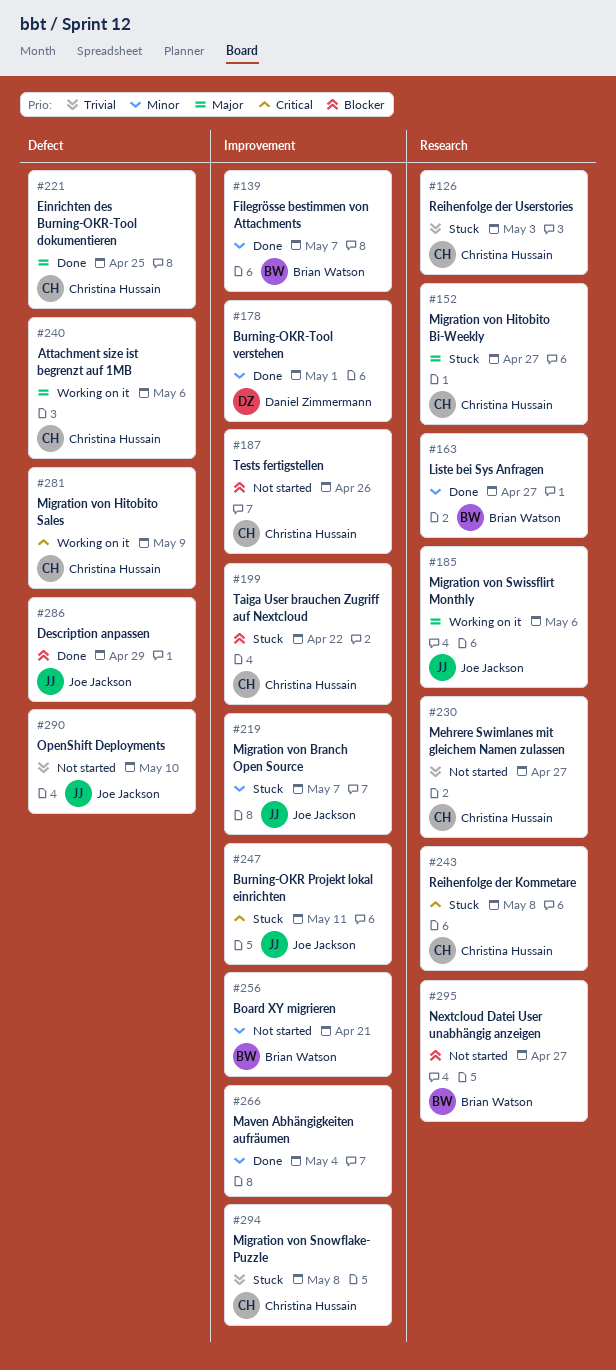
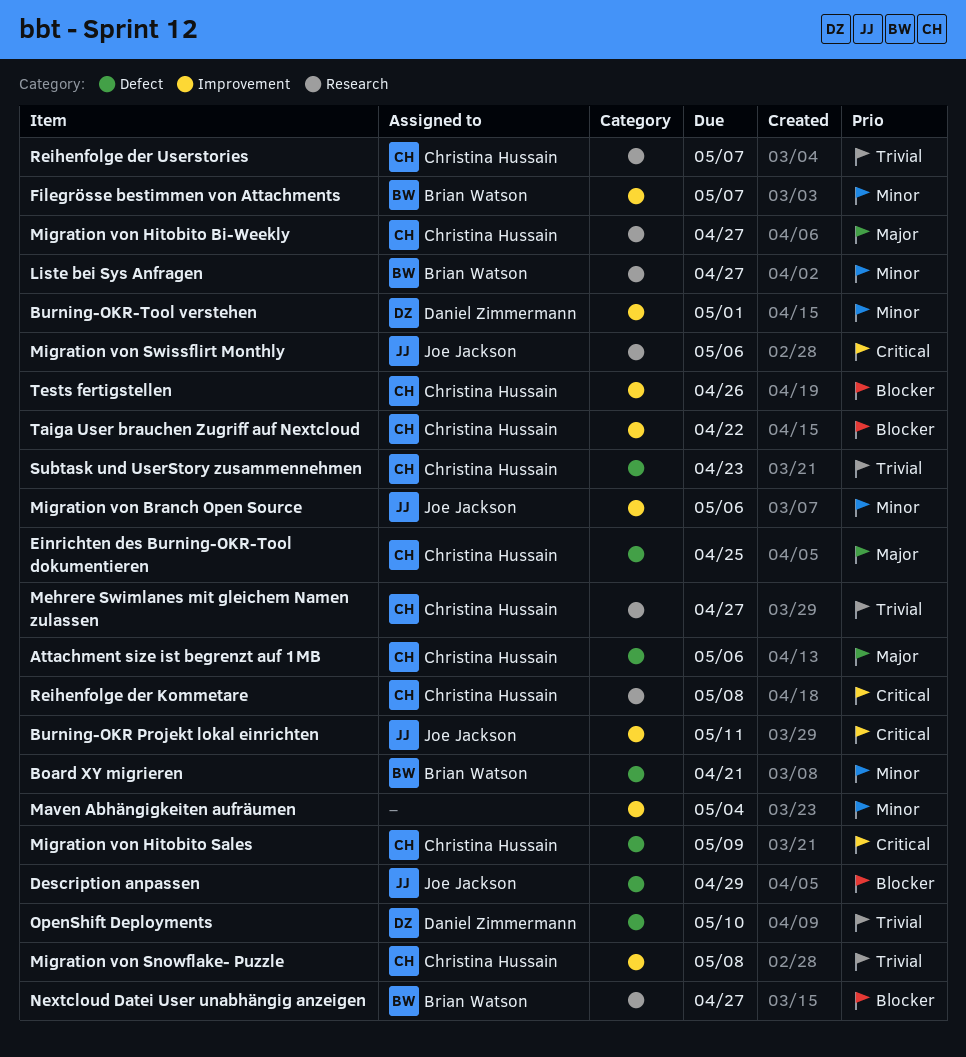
Board XY migrieren, label: Improvement -> Defect
Migration von Branch Open Source, due: May 7 -> May 6
Migration von Swissflirt Monthly, priority: Major -> Critical
OpenShift Deployments, owner: Joe Jackson -> Daniel Zimmermann
Reihenfolge der Userstories, due: May 3 -> May 7
Subtask und UserStory zusammennehmen: none -> present

